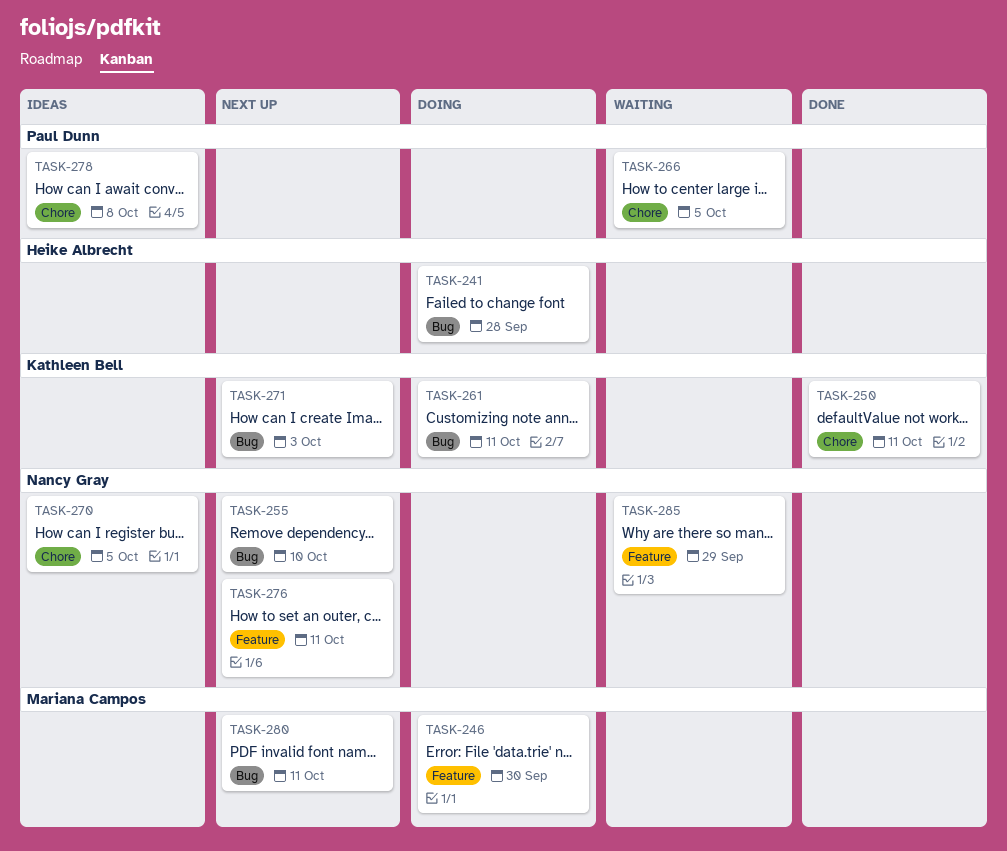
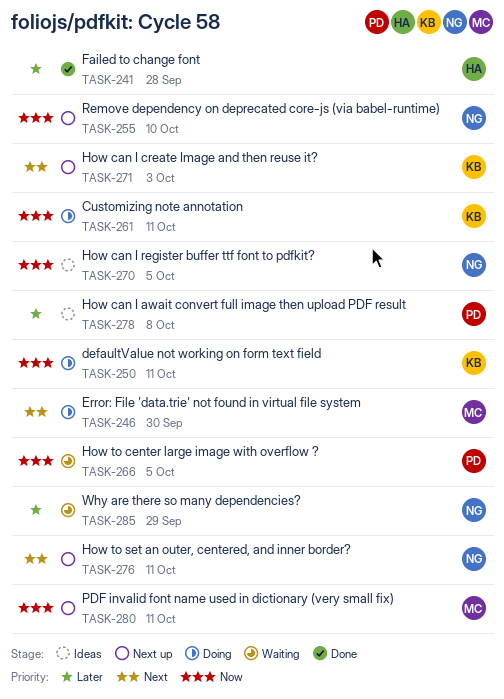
TASK-241, status: Doing -> Done
TASK-250, status: Done -> Doing

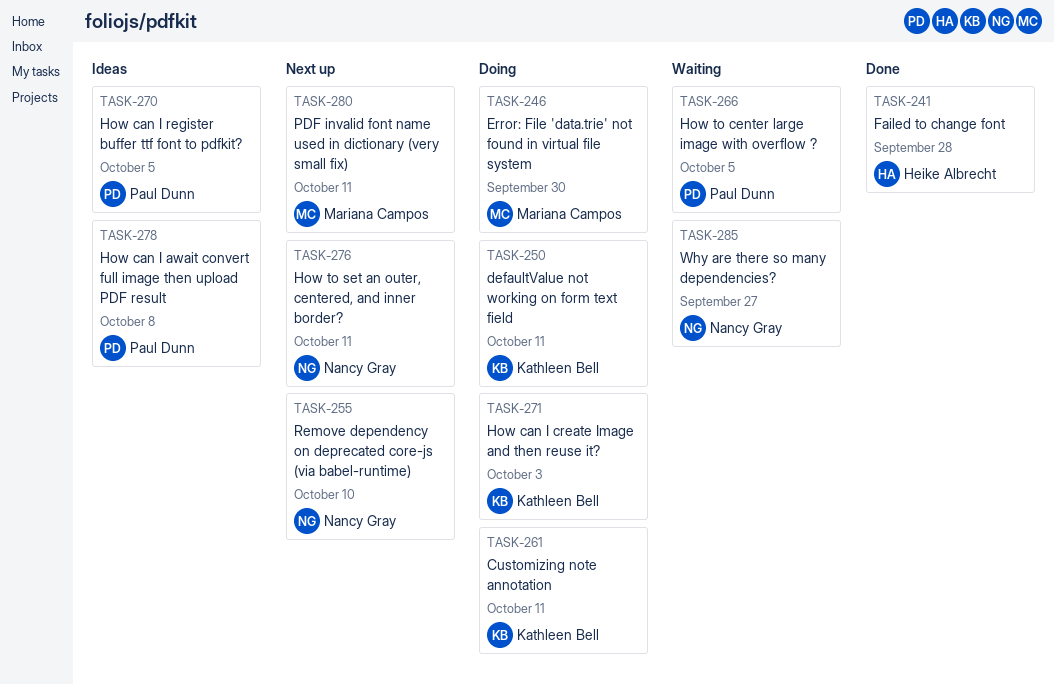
TASK-270, owner: Nancy Gray -> Paul Dunn
TASK-271, status: Next up -> Doing
TASK-285, due: Sep 29 -> Sep 27

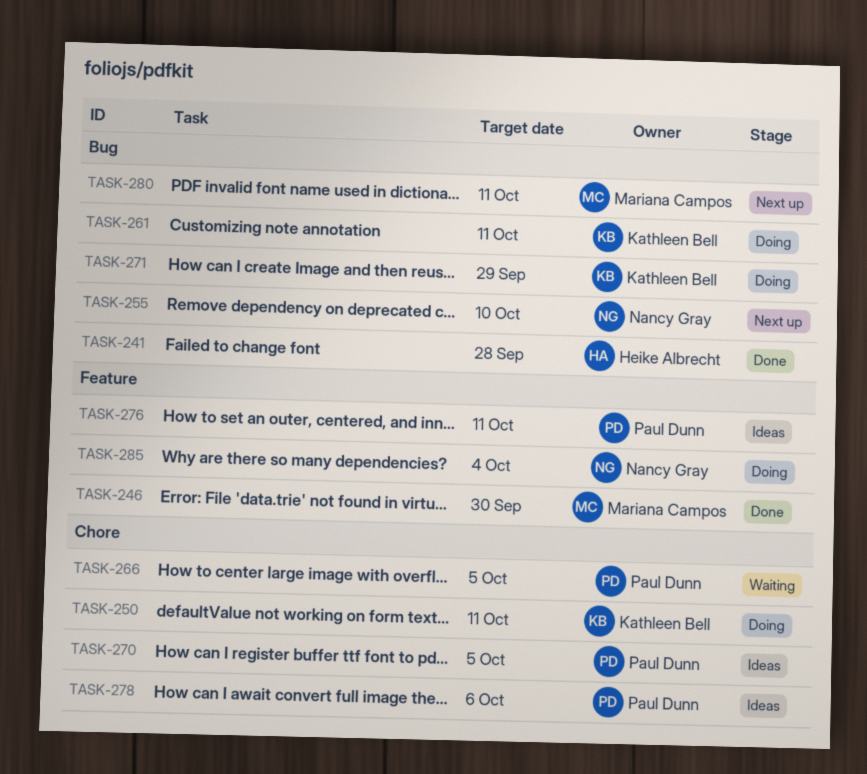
TASK-246, status: Doing -> Done
TASK-271, due: Oct 3 -> Sep 29
TASK-276, status: Next up -> Ideas
TASK-276, owner: Nancy Gray -> Paul Dunn
TASK-278, due: Oct 8 -> Oct 6
TASK-285, status: Waiting -> Doing
TASK-285, due: Sep 27 -> Oct 4

